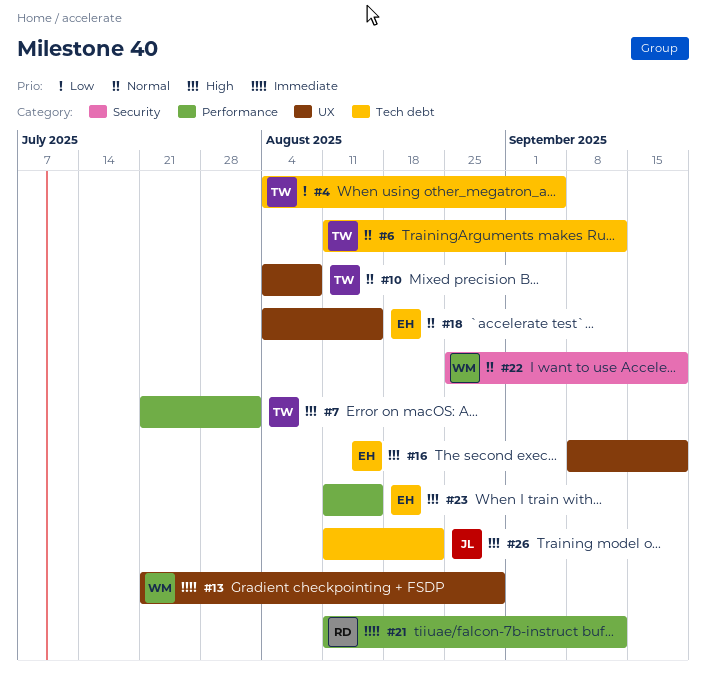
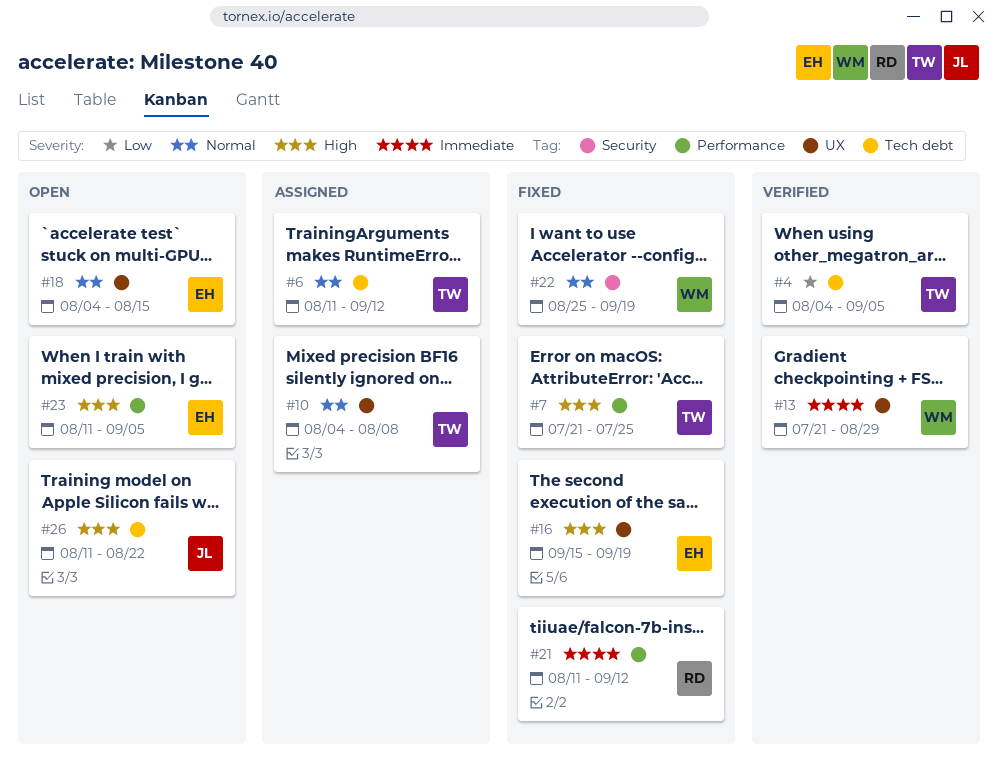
#7, due: Aug 1 -> Jul 25
#16, start: Sep 8 -> Sep 15
#23, due: Aug 15 -> Sep 5

